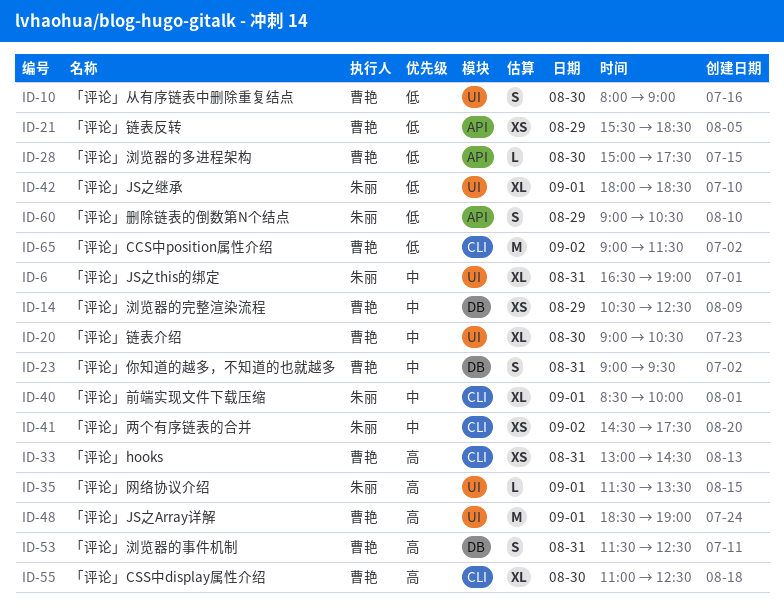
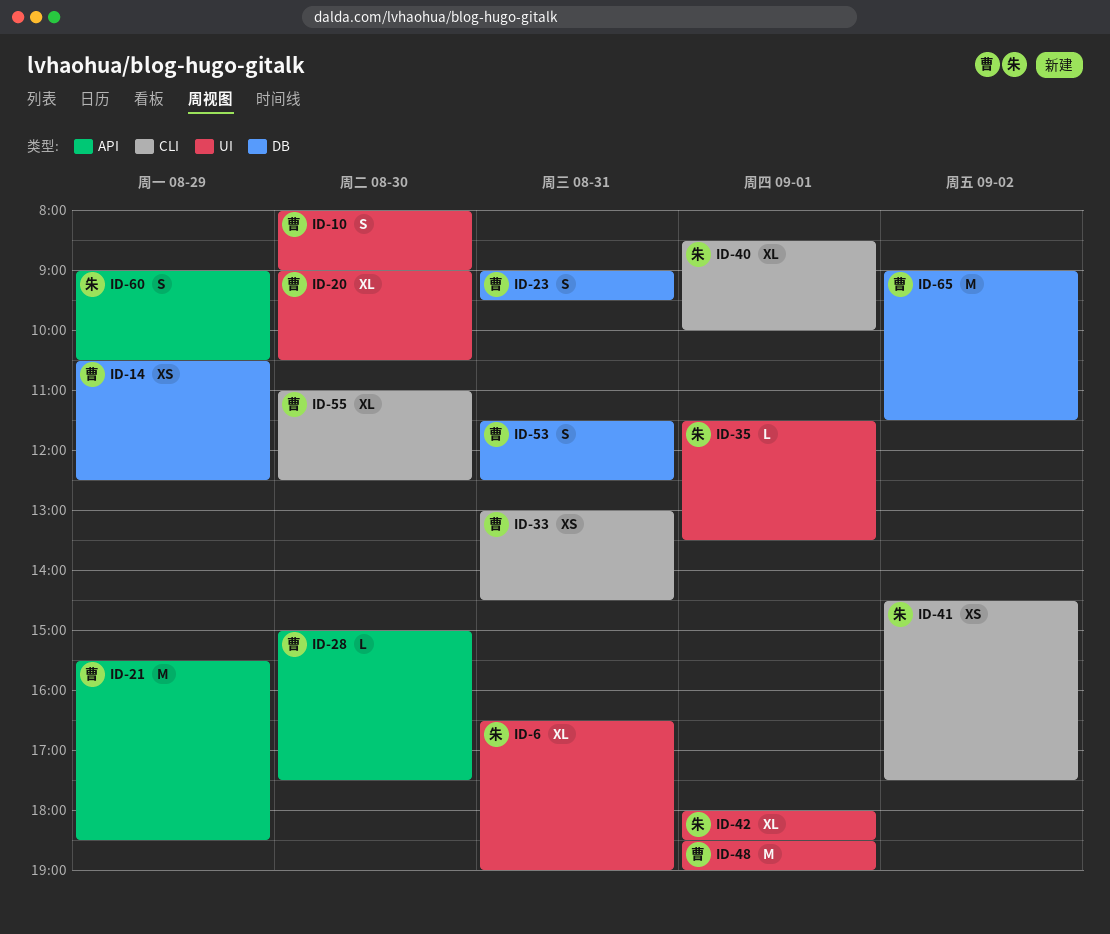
ID-21, estimate: XS -> M
ID-65, label: CLI -> DB

